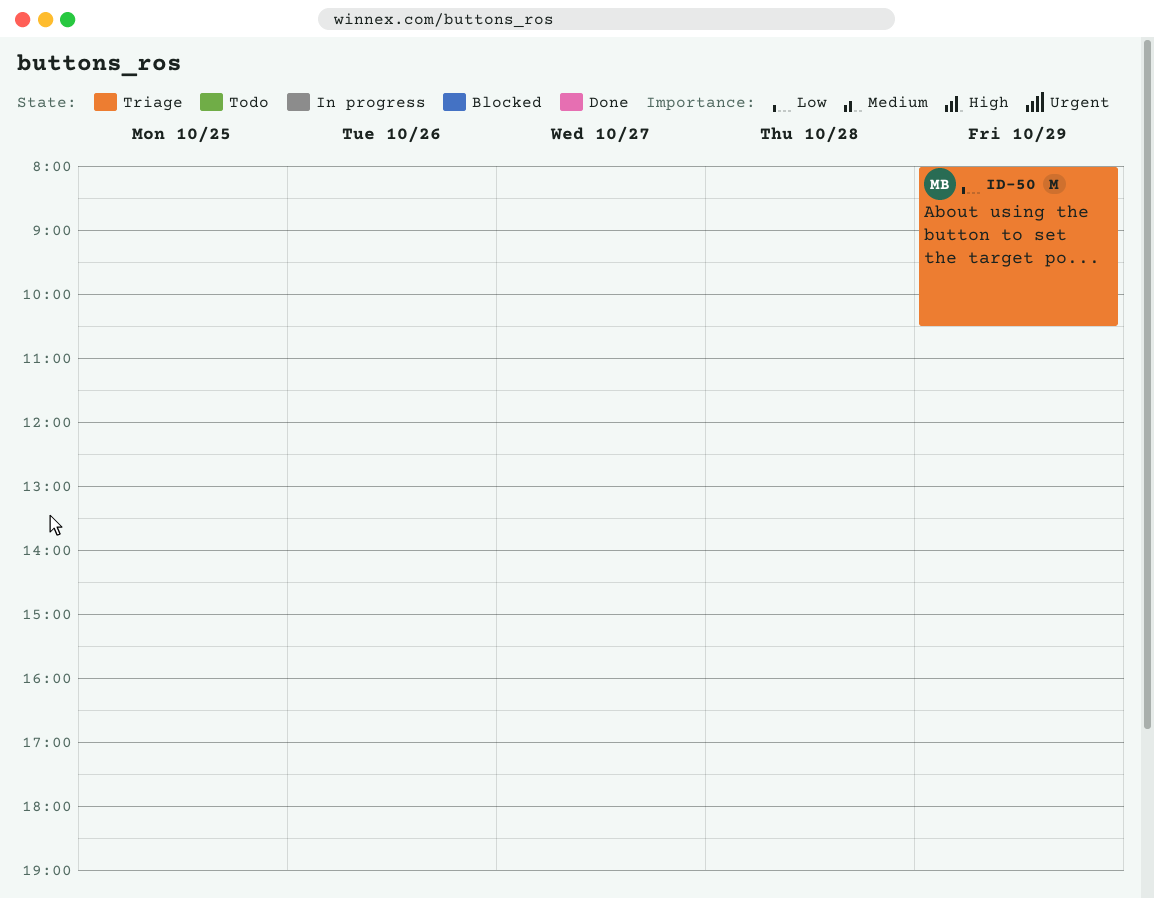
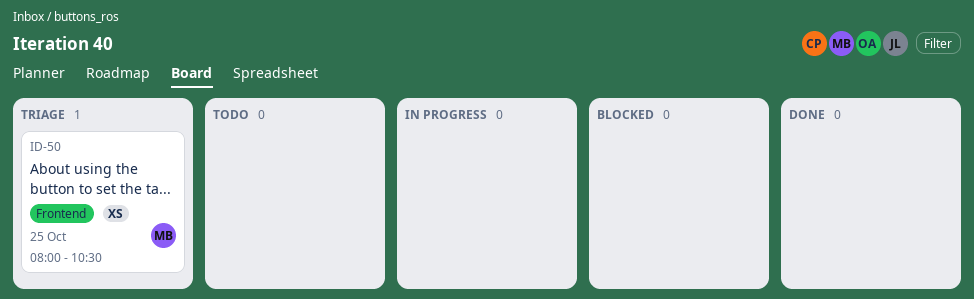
ID-50, estimate: M -> XS
ID-50, day: Oct 29 -> Oct 25

